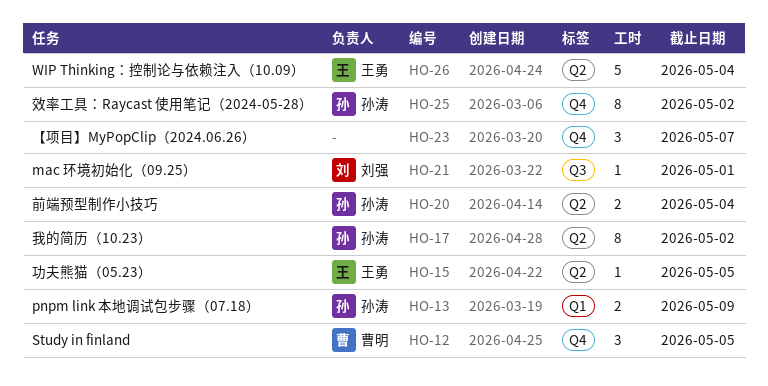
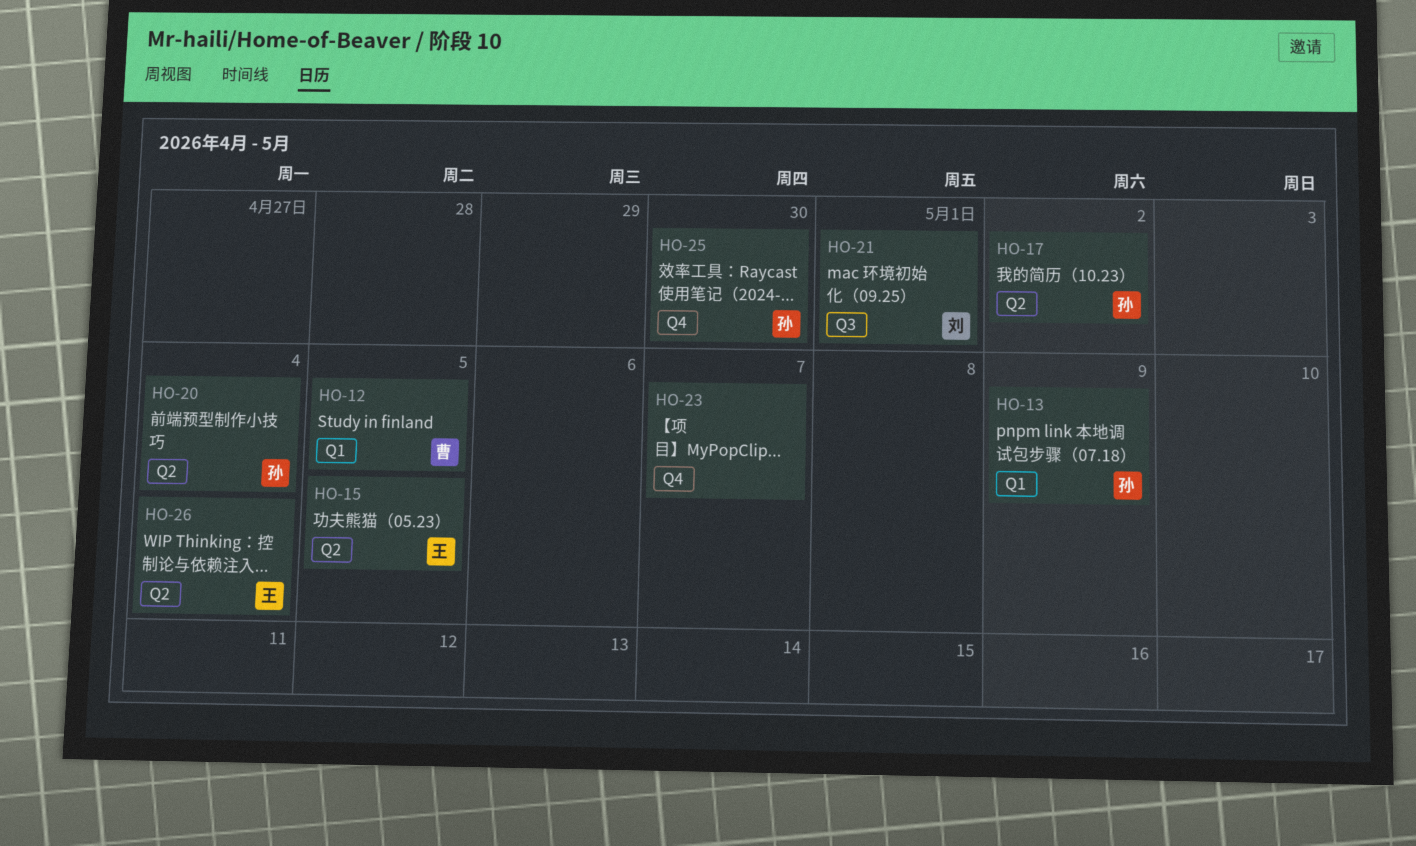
HO-12, label: Q4 -> Q1
HO-25, due: May 2 -> Apr 30

